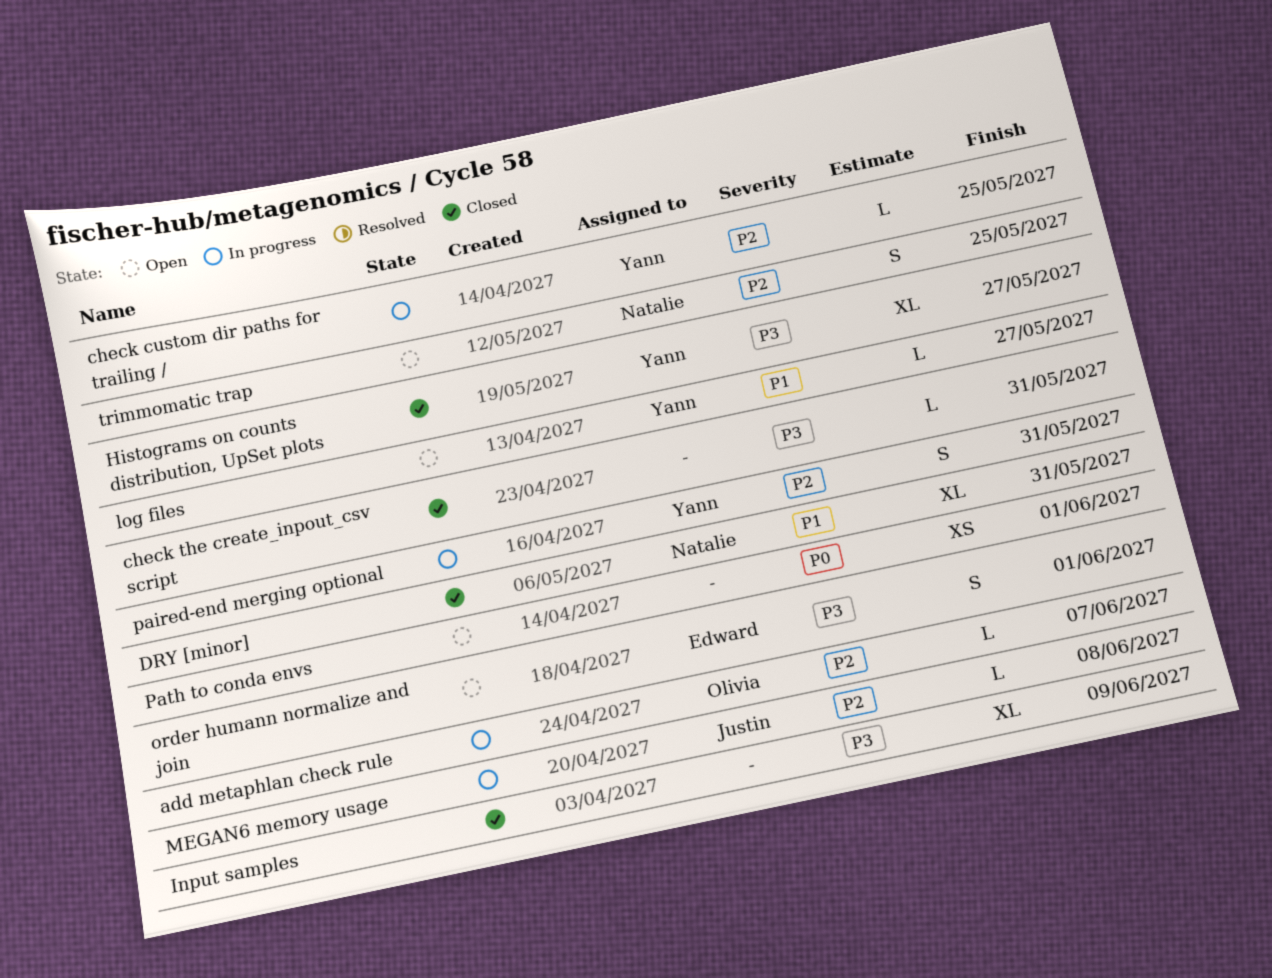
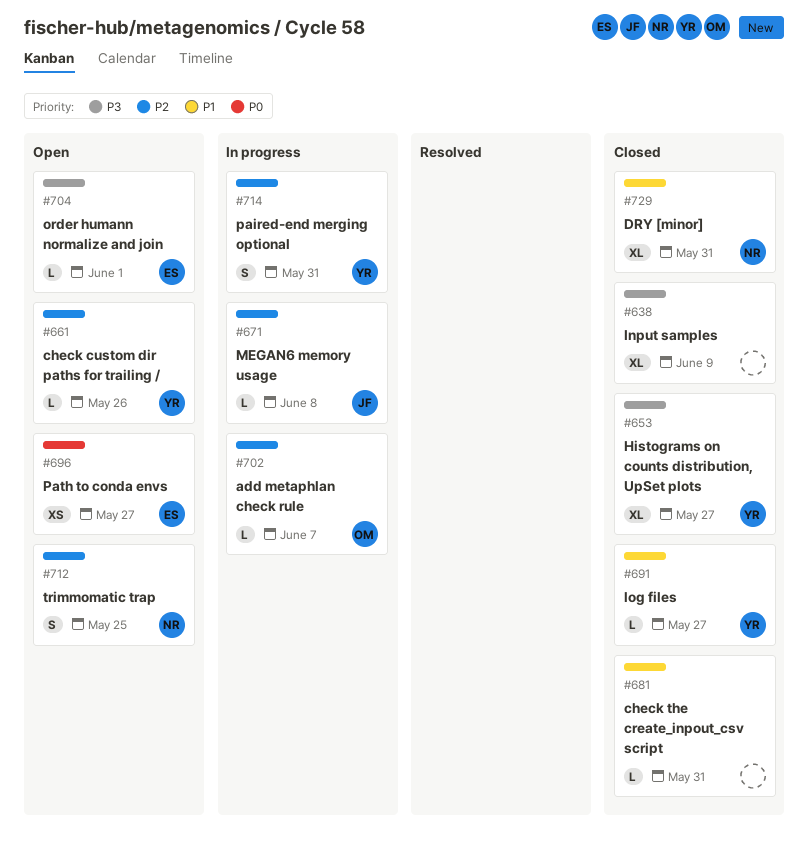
check custom dir paths for trailing /, status: In progress -> Open
check custom dir paths for trailing /, due: May 25 -> May 26
check the create_inpout_csv script, priority: P3 -> P1
log files, status: Open -> Closed
order humann normalize and join, estimate: S -> L
Path to conda envs, owner: none -> Edward
Path to conda envs, due: Jun 1 -> May 27

